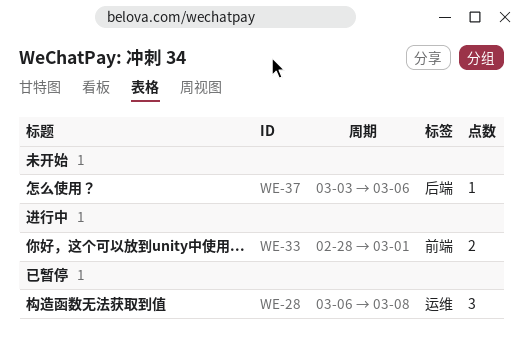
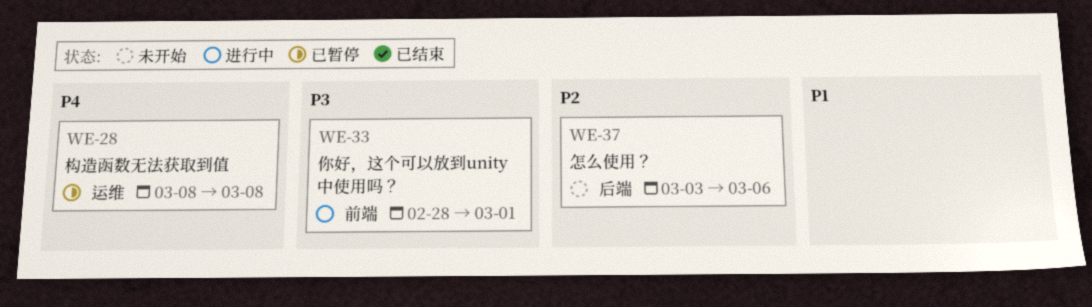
WE-28, start: Mar 6 -> Mar 8

